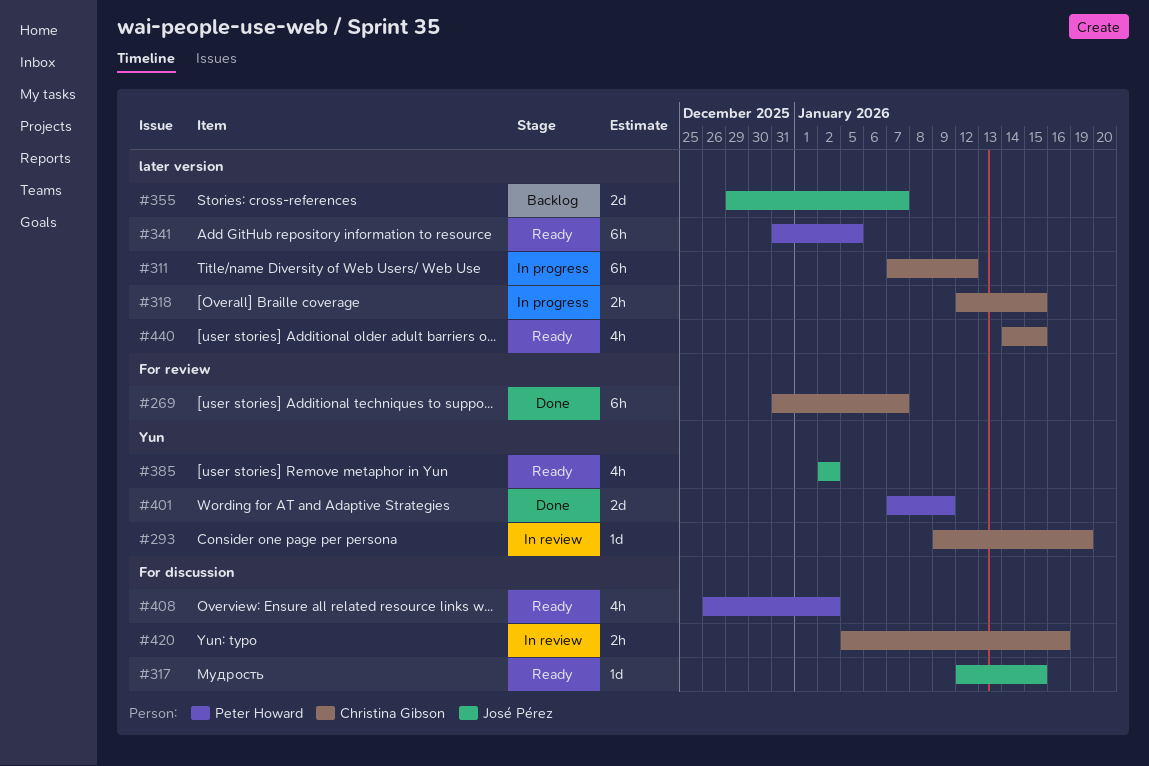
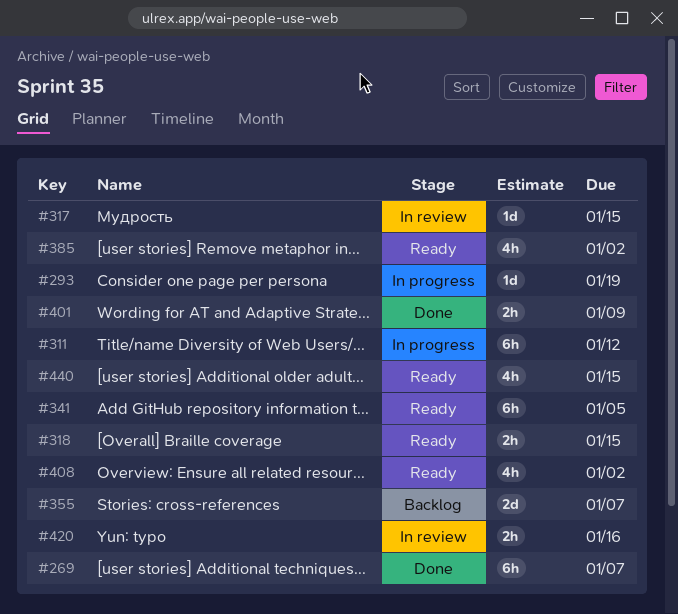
#293, status: In review -> In progress
#317, status: Ready -> In review
#318, status: In progress -> Ready
#401, estimate: 2d -> 2h

